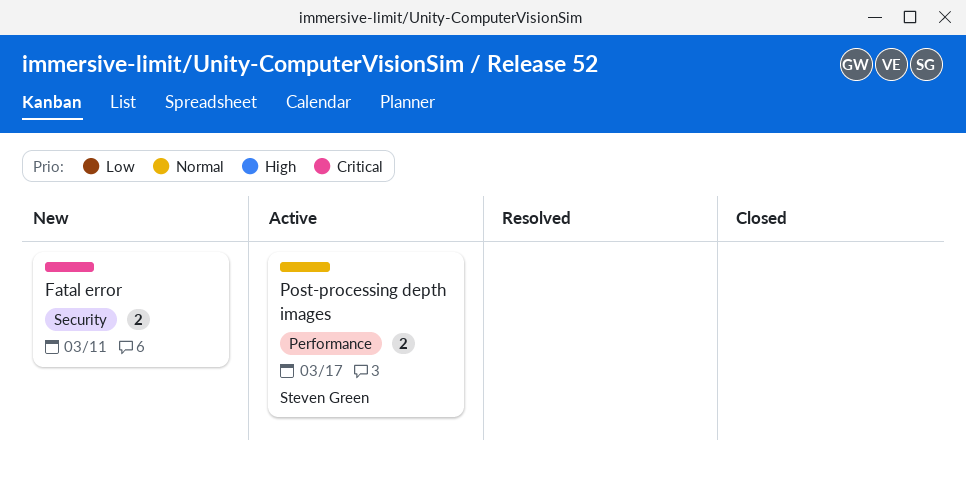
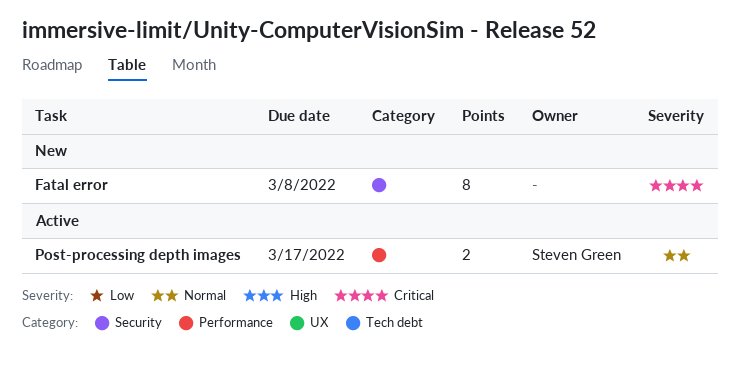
Fatal error, estimate: 2 -> 8
Fatal error, due: Mar 11 -> Mar 8

